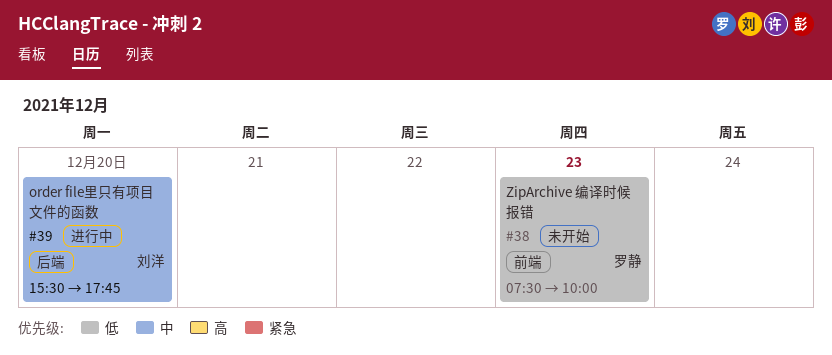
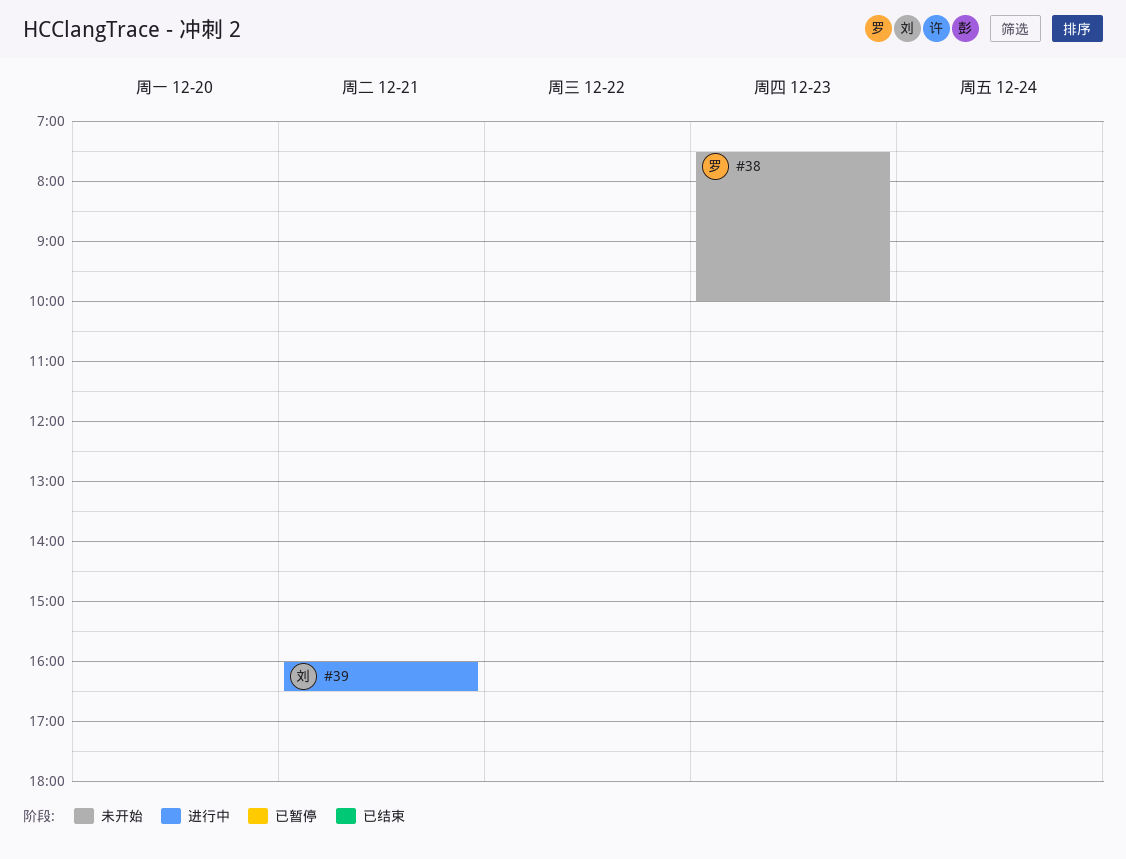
#39, day: Dec 20 -> Dec 21
#39, begins: 15:30 -> 16:00
#39, ends: 17:45 -> 16:30

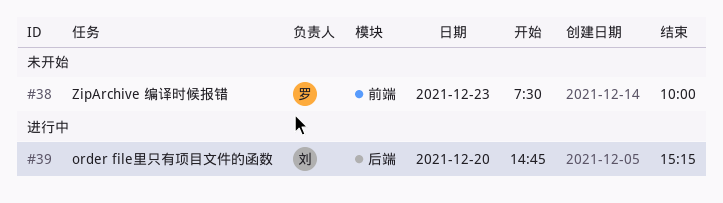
#39, day: Dec 21 -> Dec 20
#39, begins: 16:00 -> 14:45
#39, ends: 16:30 -> 15:15

